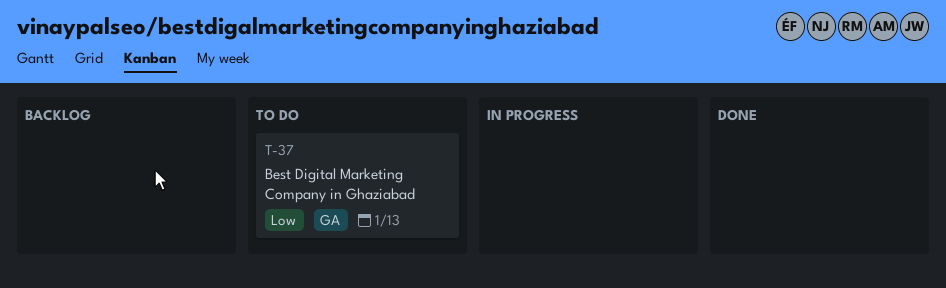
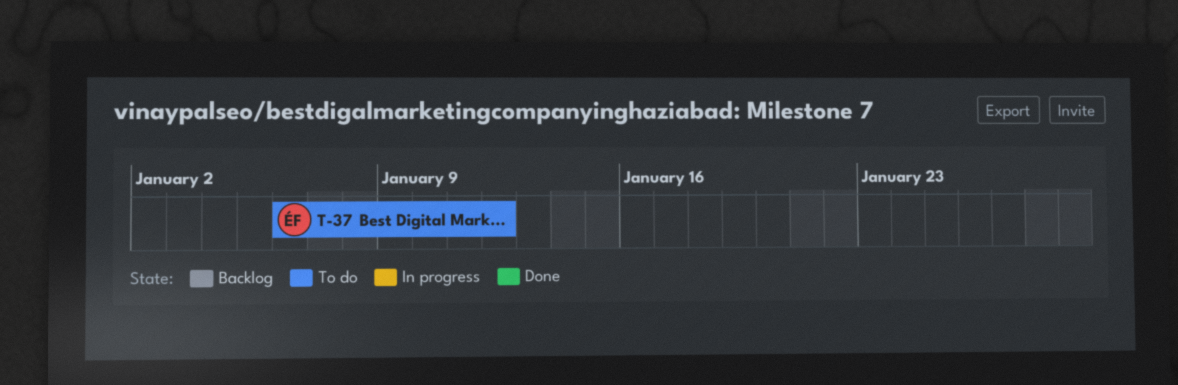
T-37, due: Jan 13 -> Jan 12

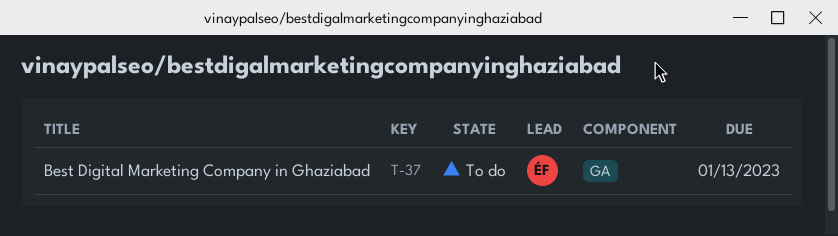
T-37, due: Jan 12 -> Jan 13

